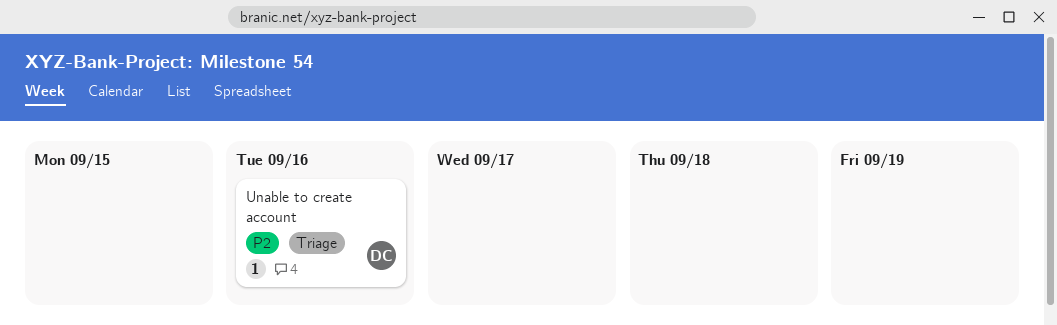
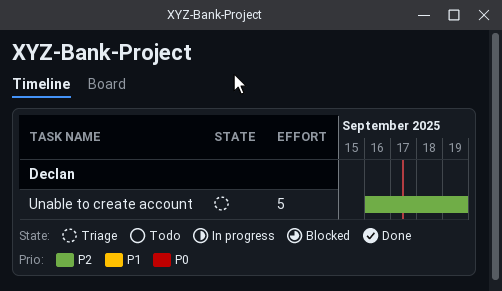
Unable to create account, estimate: 1 -> 5
Unable to create account, due: Sep 16 -> Sep 19

